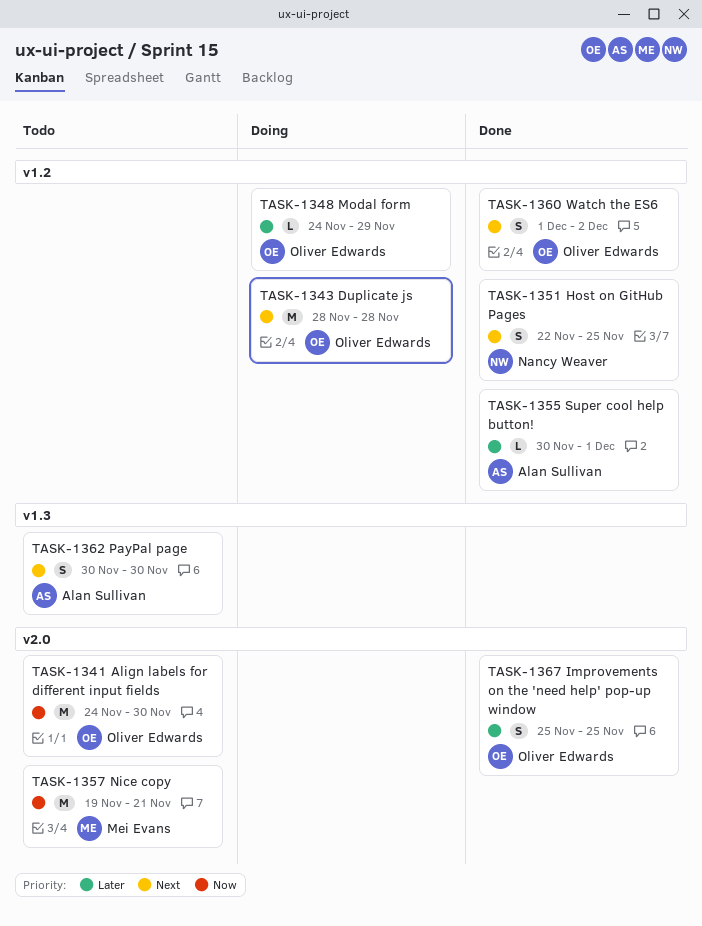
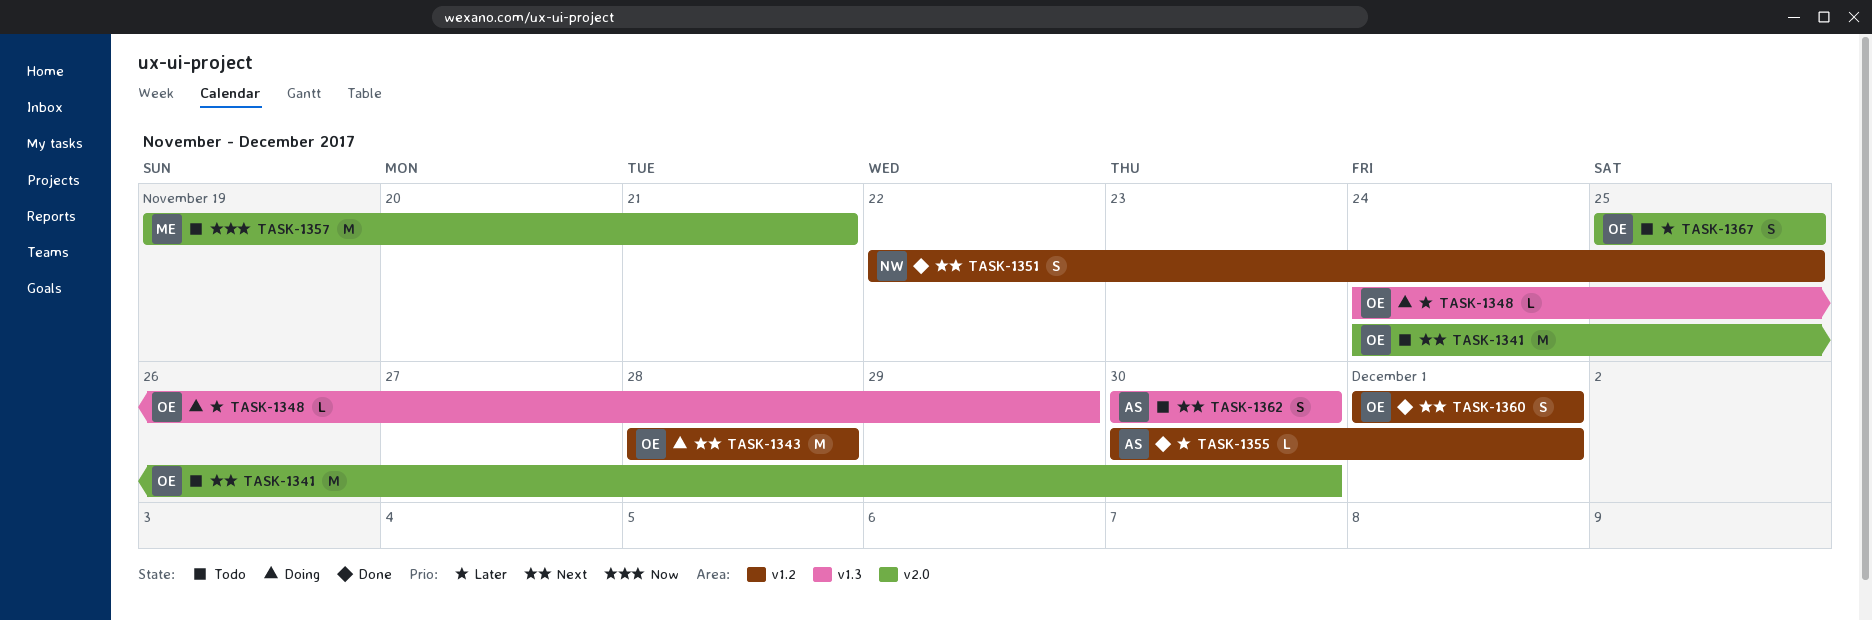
TASK-1341, priority: Now -> Next
TASK-1348, label: v1.2 -> v1.3
TASK-1360, due: Dec 2 -> Dec 1
TASK-1367, status: Done -> Todo

